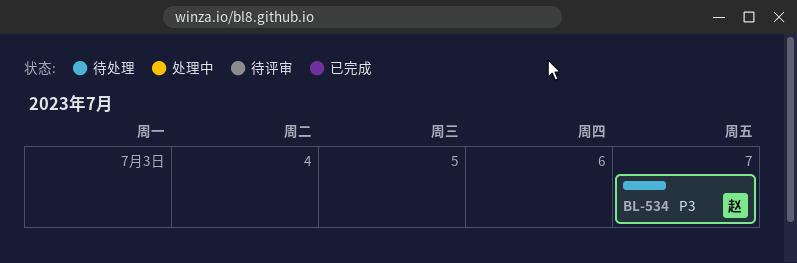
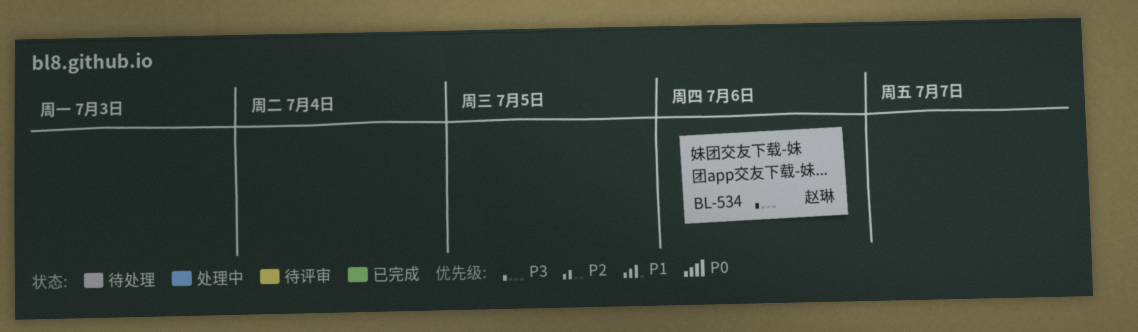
BL-534, due: Jul 7 -> Jul 6

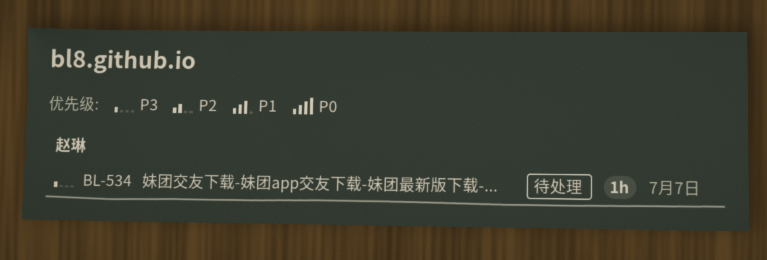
BL-534, due: Jul 6 -> Jul 7

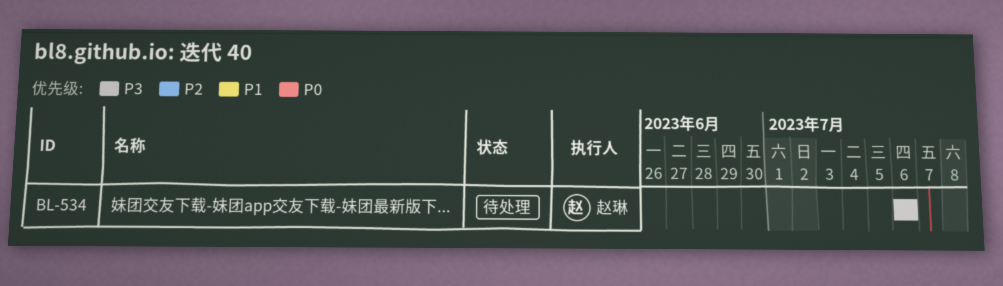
BL-534, due: Jul 7 -> Jul 6

